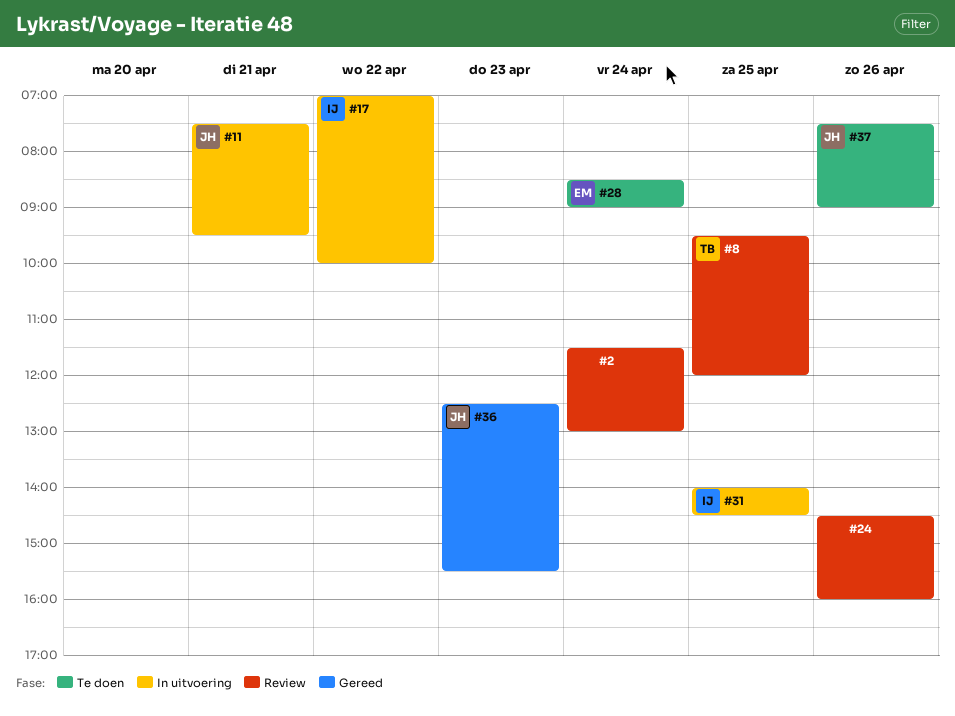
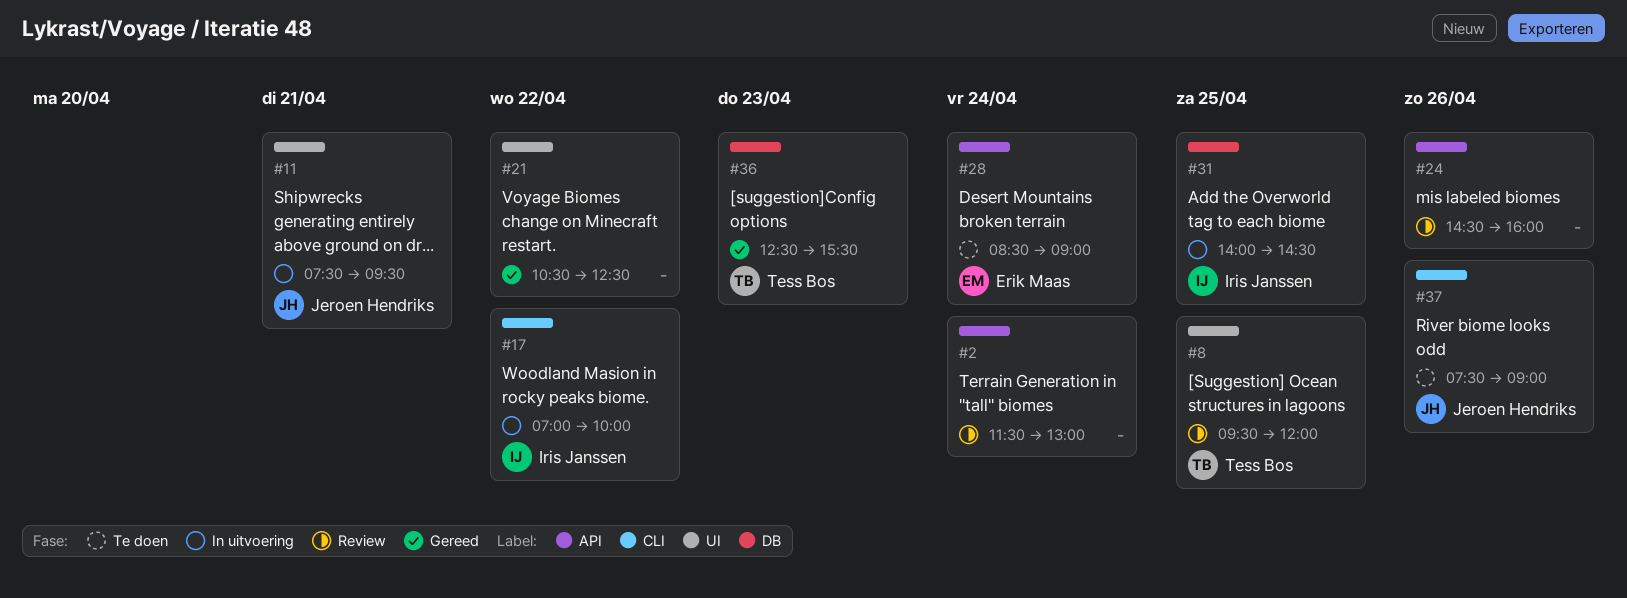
#21: none -> present
#36, owner: Jeroen Hendriks -> Tess Bos

